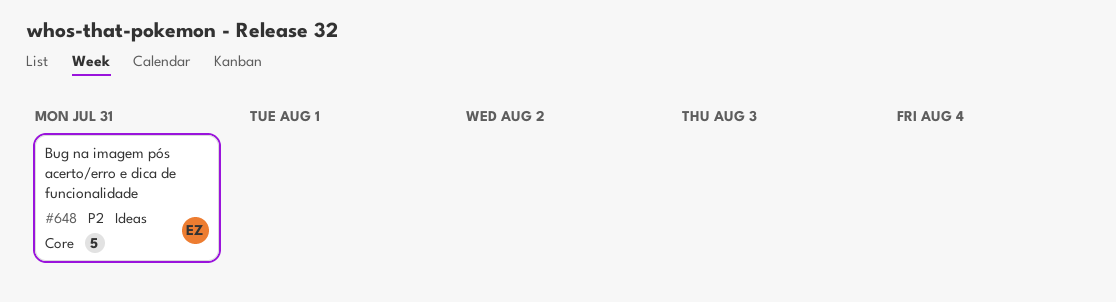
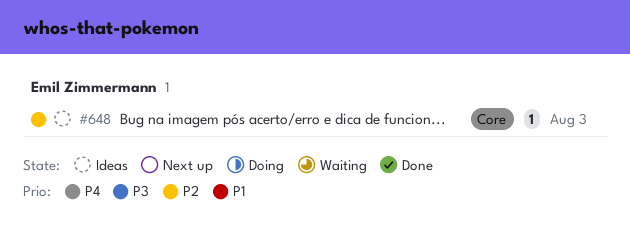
#648, estimate: 5 -> 1
#648, due: Jul 31 -> Aug 3

